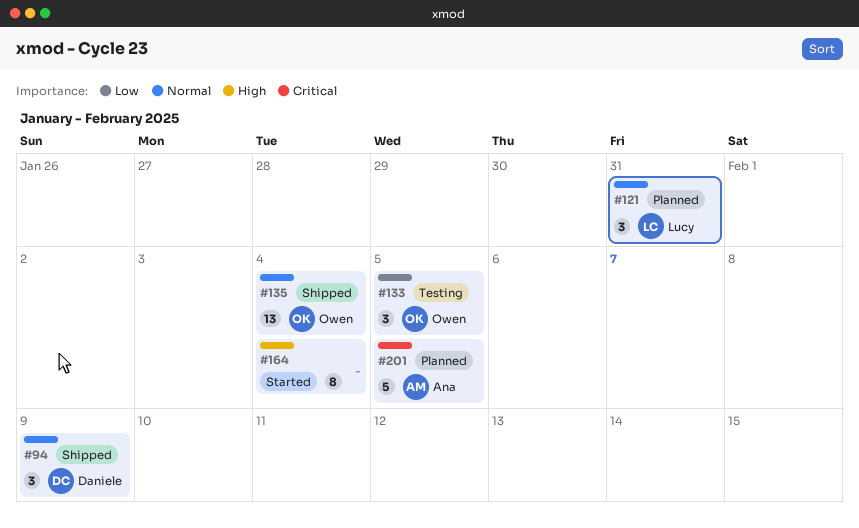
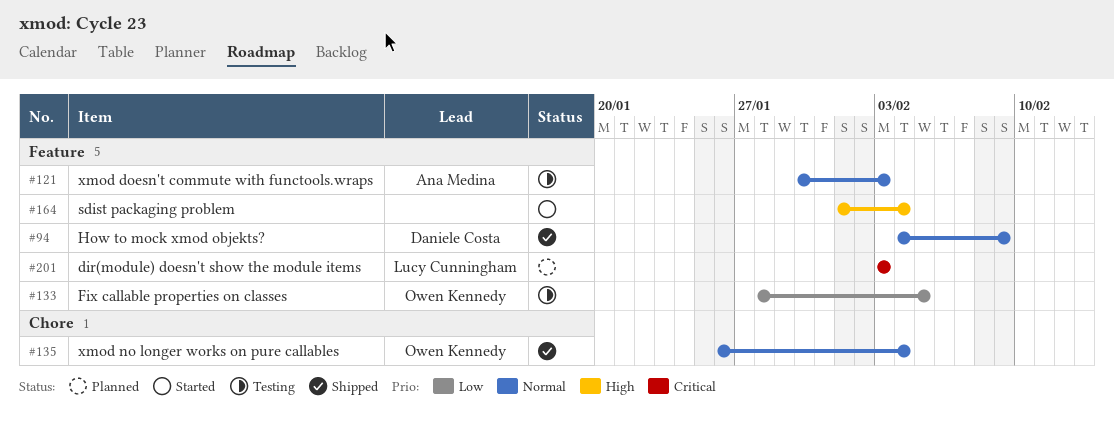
#121, status: Planned -> Testing
#121, owner: Lucy Cunningham -> Ana Medina
#121, due: Jan 31 -> Feb 3
#201, owner: Ana Medina -> Lucy Cunningham
#201, due: Feb 5 -> Feb 3

